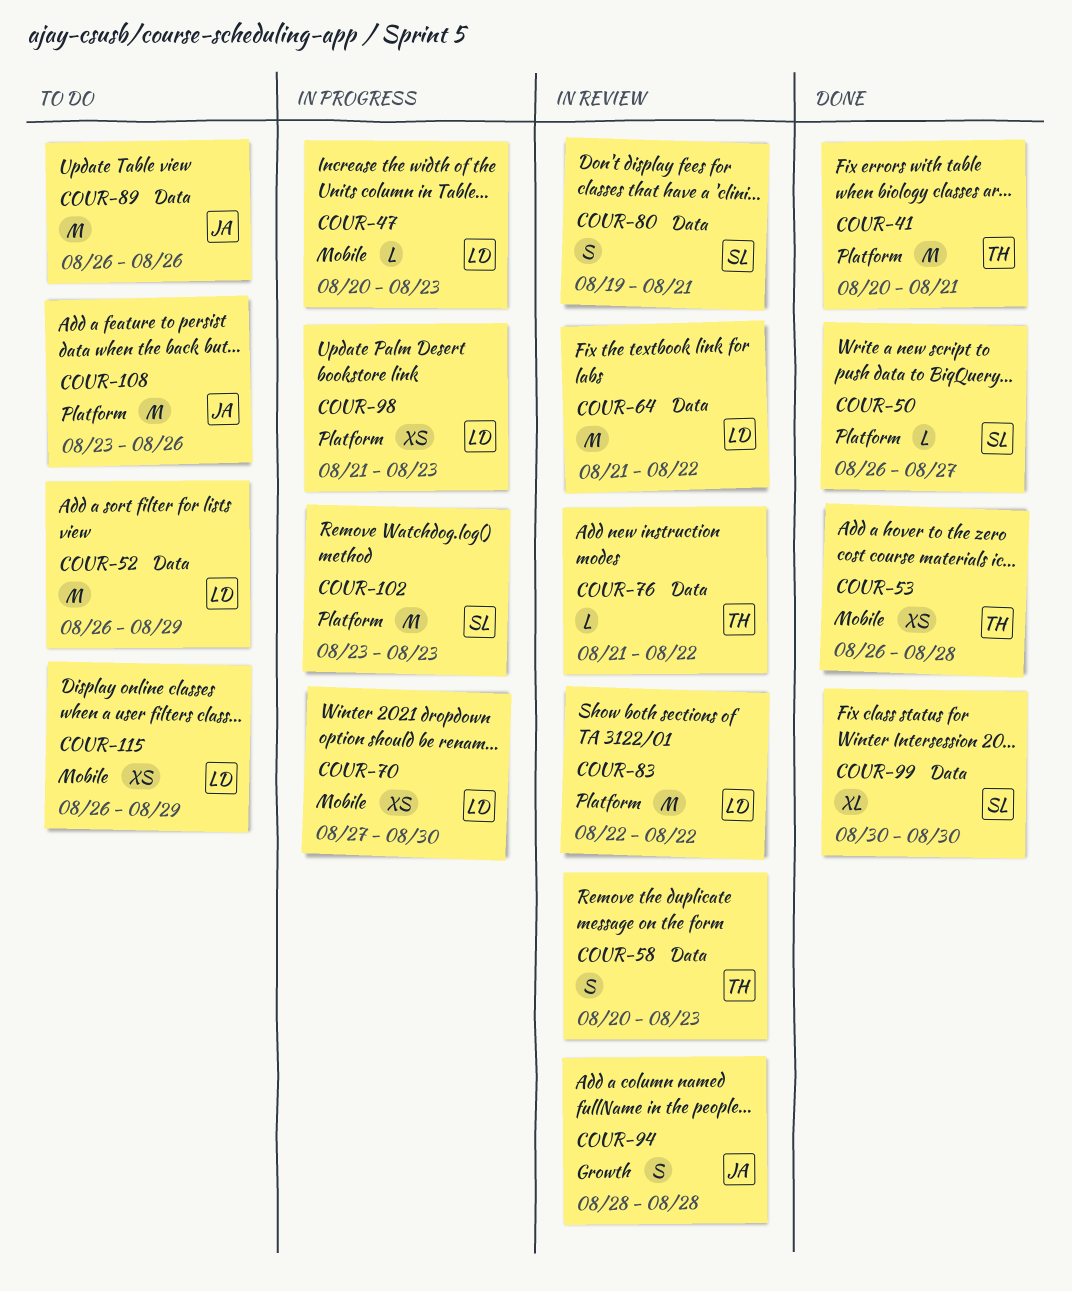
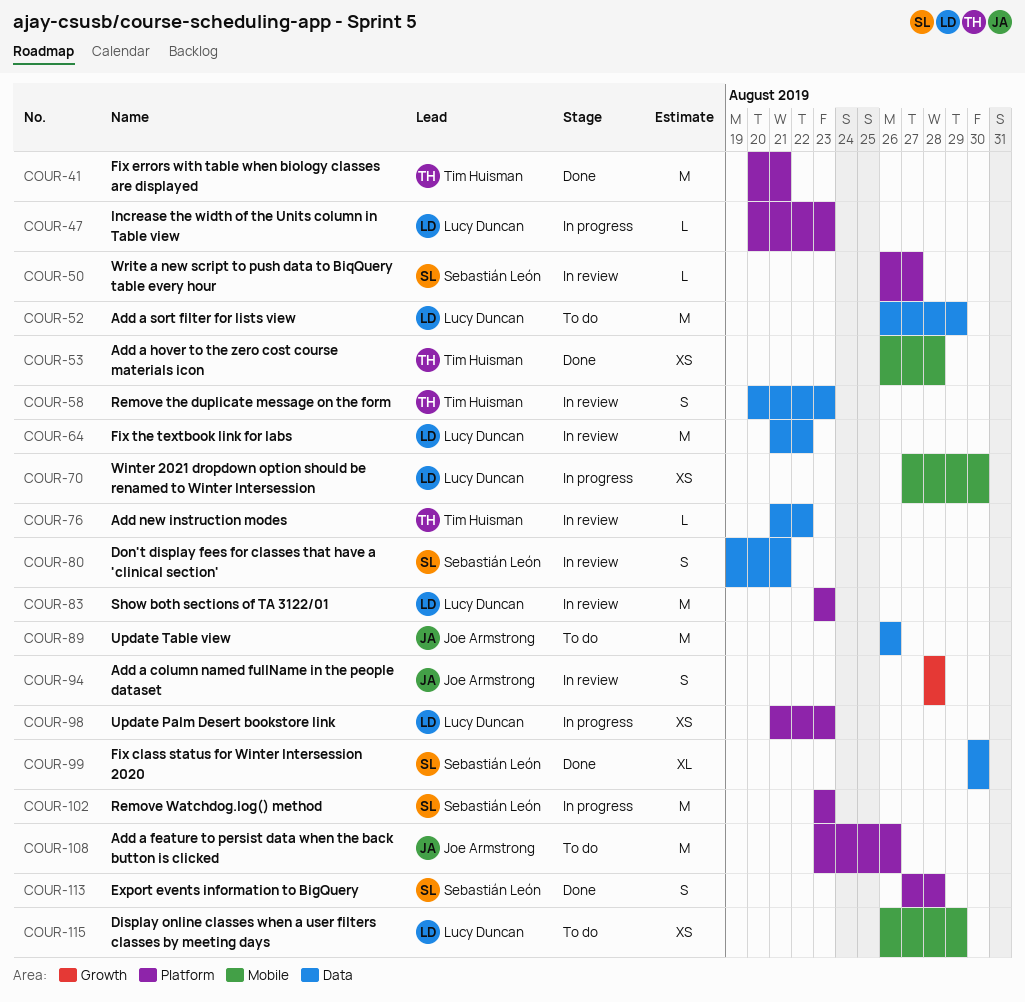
COUR-47, label: Mobile -> Platform
COUR-50, status: Done -> In review
COUR-83, start: Aug 22 -> Aug 23
COUR-83, due: Aug 22 -> Aug 23
COUR-113: none -> present

